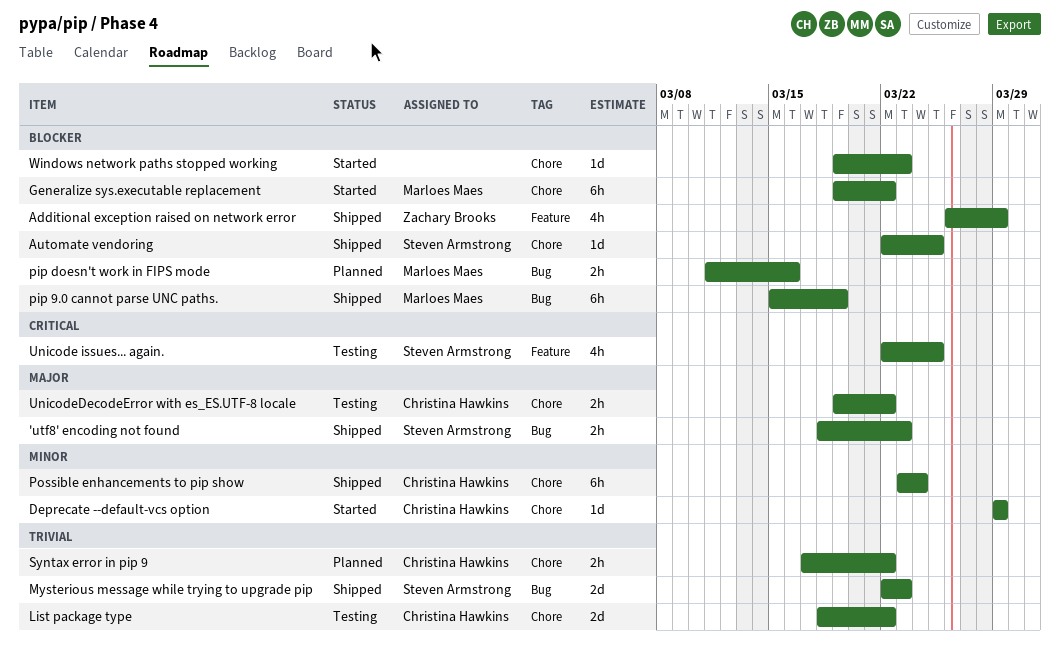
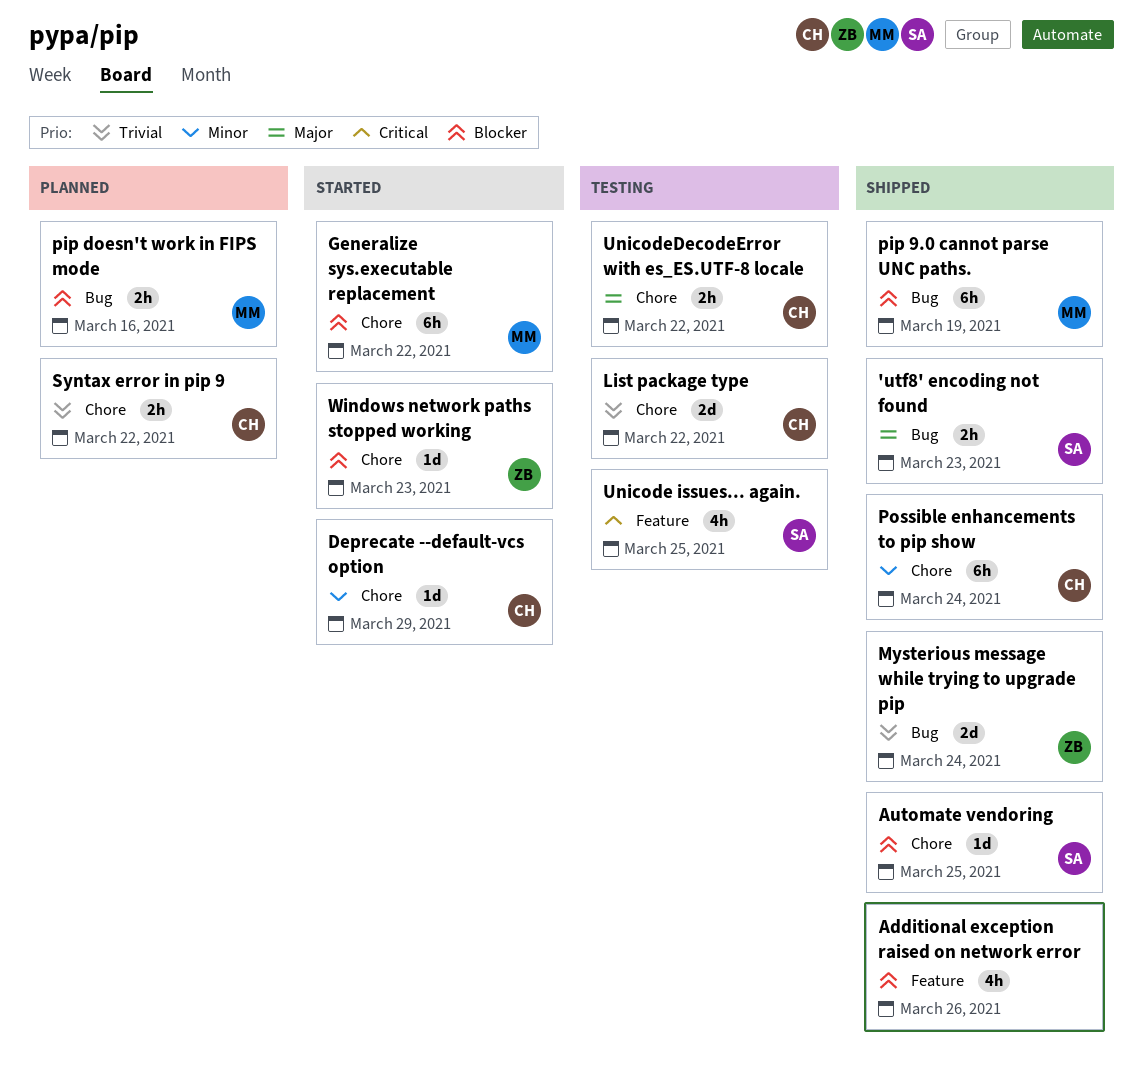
Additional exception raised on network error, owner: Zachary Brooks -> none
Additional exception raised on network error, due: Mar 29 -> Mar 26
Mysterious message while trying to upgrade pip, owner: Steven Armstrong -> Zachary Brooks
Mysterious message while trying to upgrade pip, due: Mar 23 -> Mar 24
Windows network paths stopped working, owner: none -> Zachary Brooks

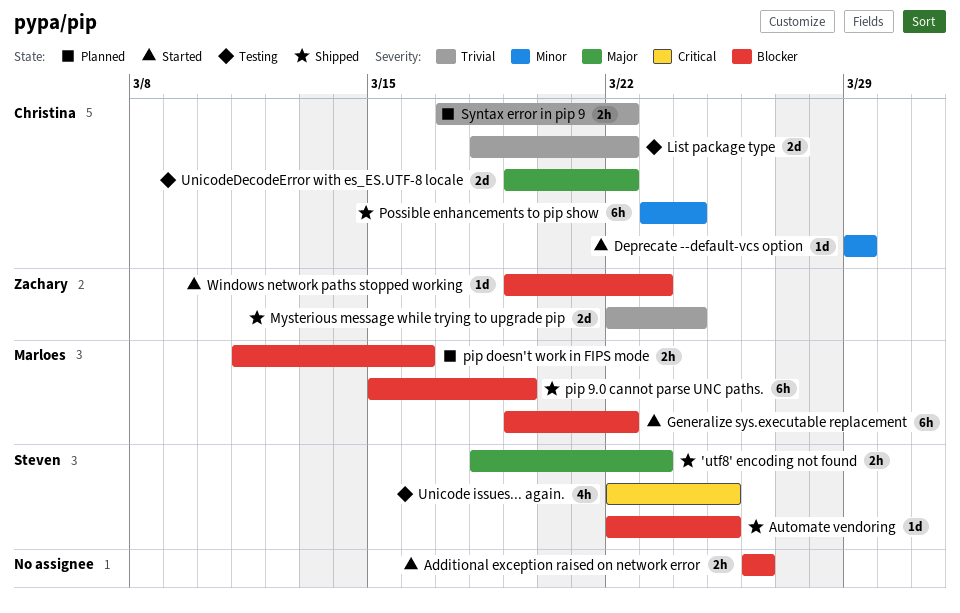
Additional exception raised on network error, status: Shipped -> Started
Additional exception raised on network error, estimate: 4h -> 2h
UnicodeDecodeError with es_ES.UTF-8 locale, estimate: 2h -> 2d

